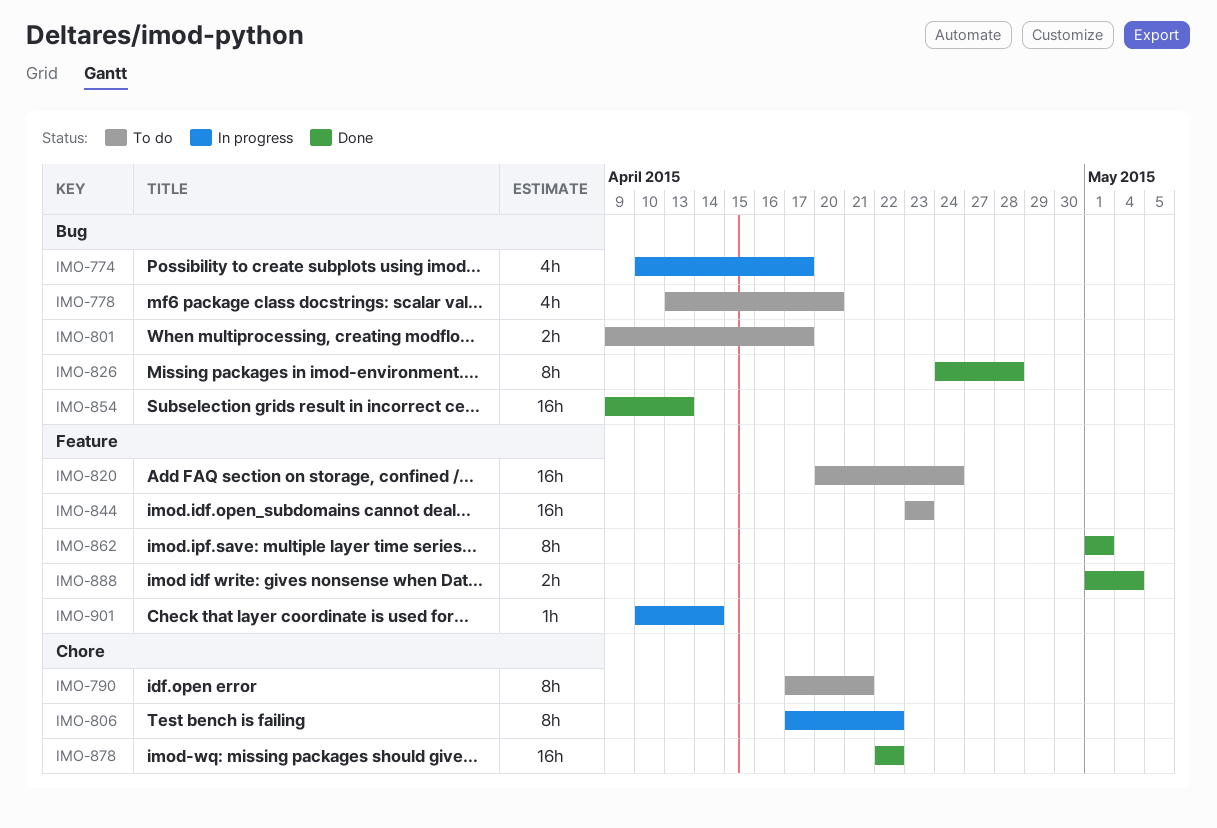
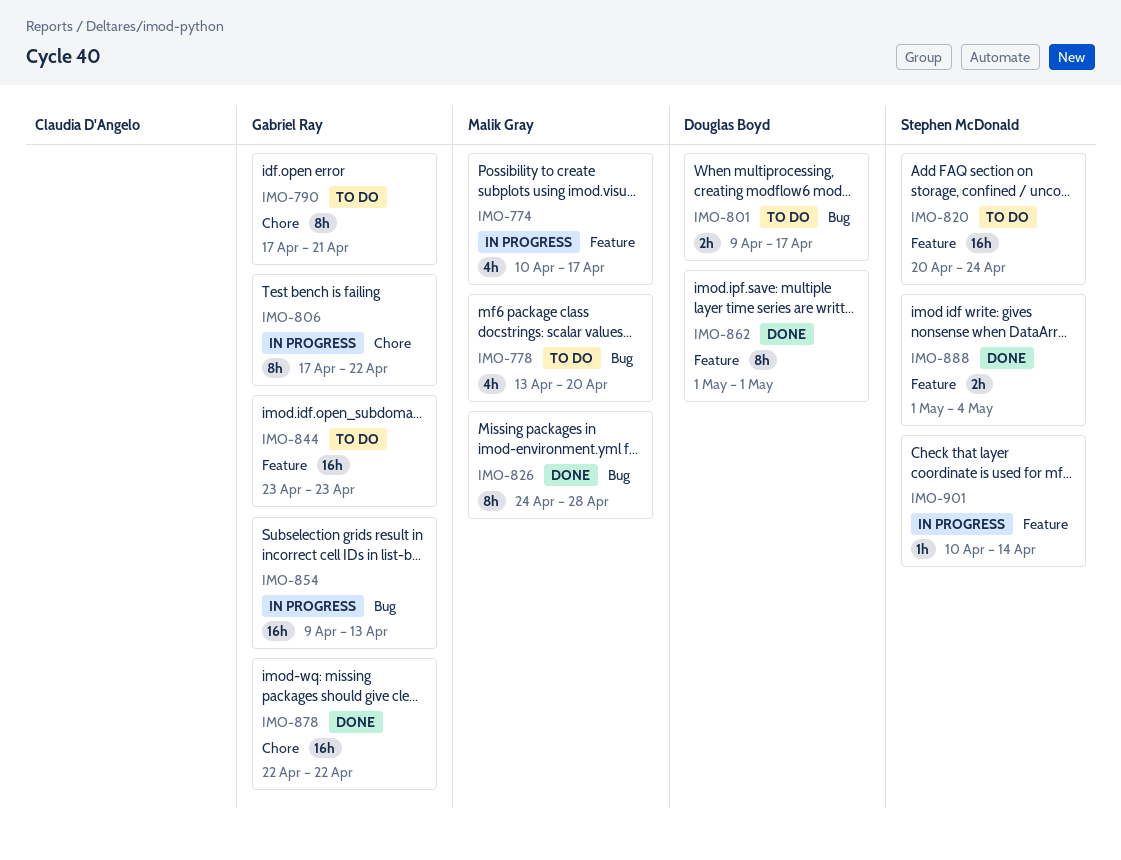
IMO-774, label: Bug -> Feature
IMO-854, status: Done -> In progress

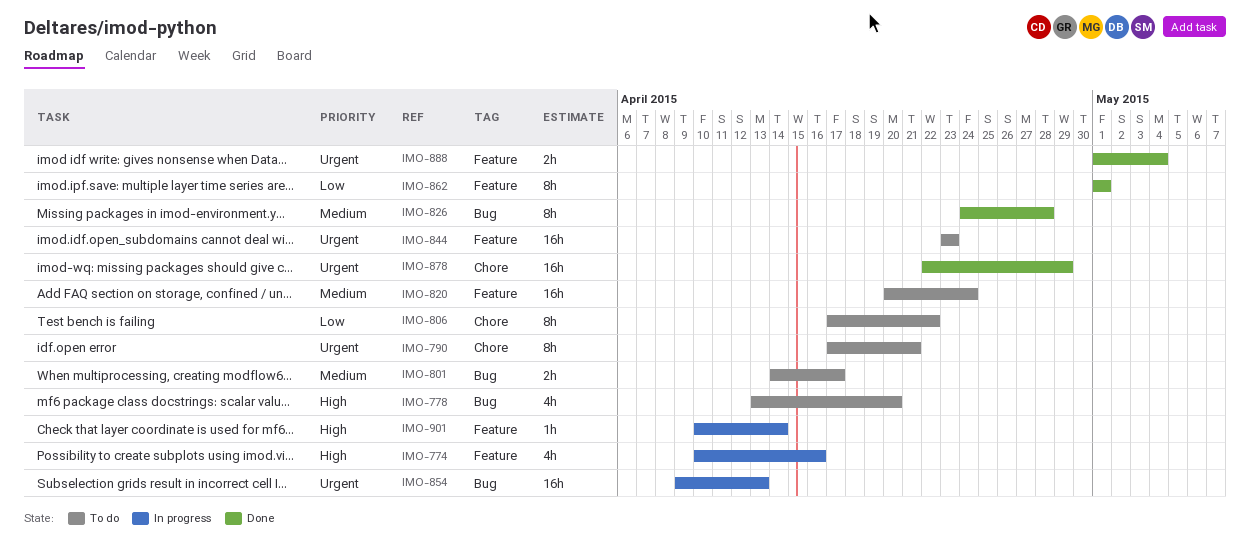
IMO-774, due: Apr 17 -> Apr 16
IMO-801, start: Apr 9 -> Apr 14
IMO-806, status: In progress -> To do
IMO-878, due: Apr 22 -> Apr 29

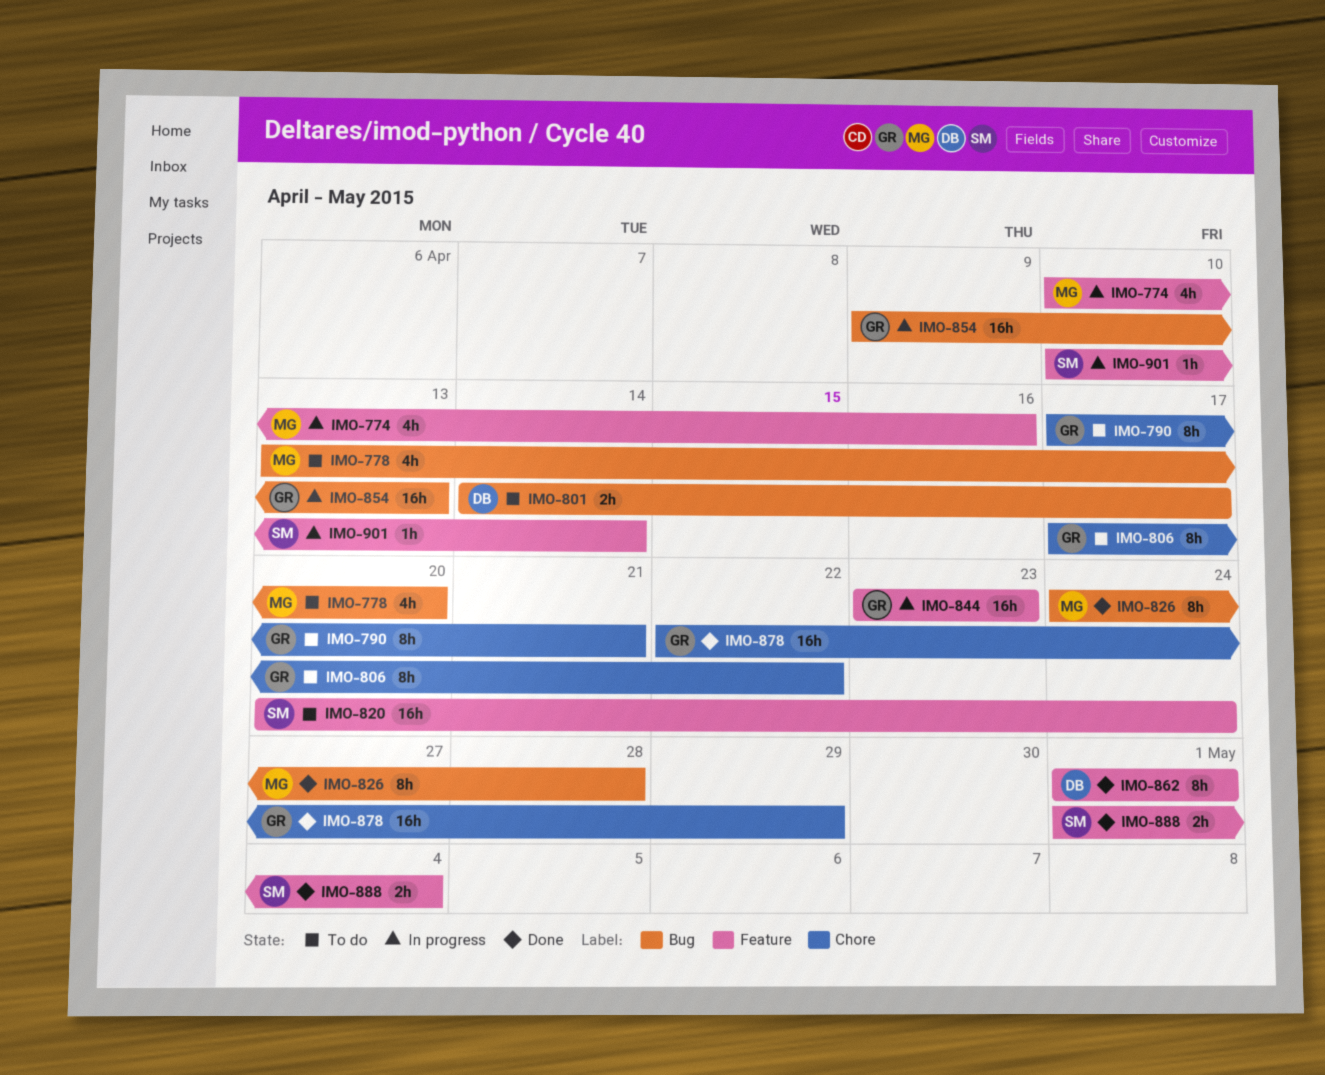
IMO-844, status: To do -> In progress

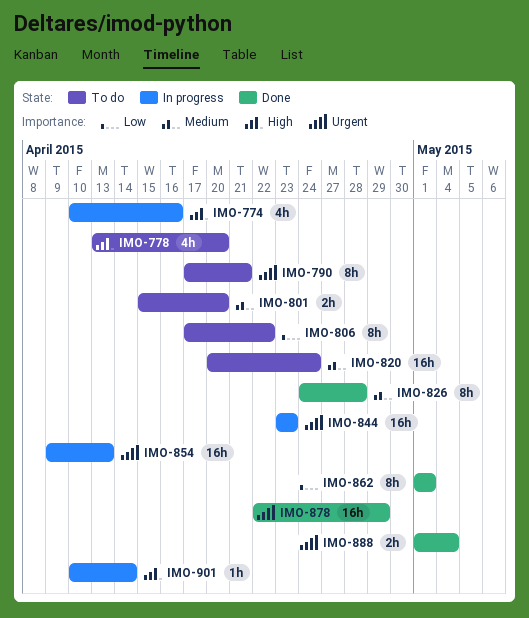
IMO-801, start: Apr 14 -> Apr 15
IMO-801, due: Apr 17 -> Apr 20

